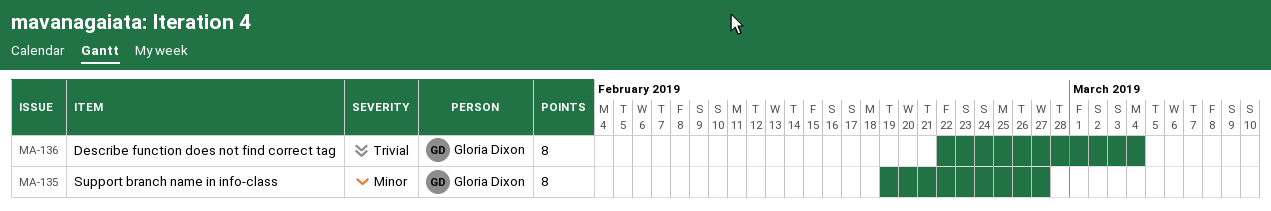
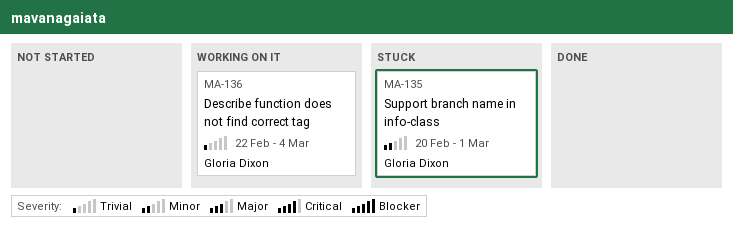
MA-135, start: Feb 19 -> Feb 20
MA-135, due: Feb 27 -> Mar 1

